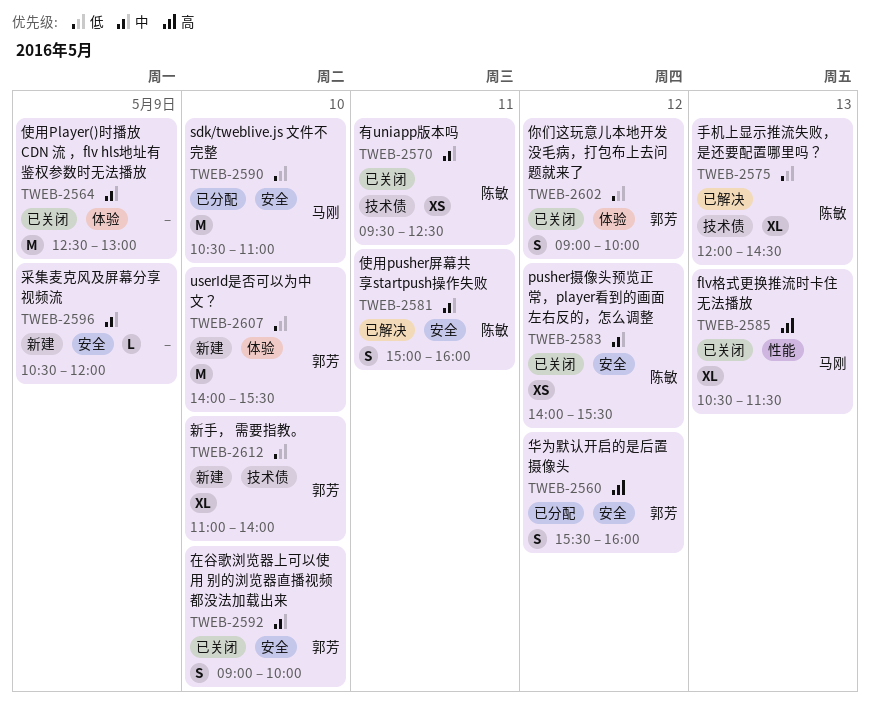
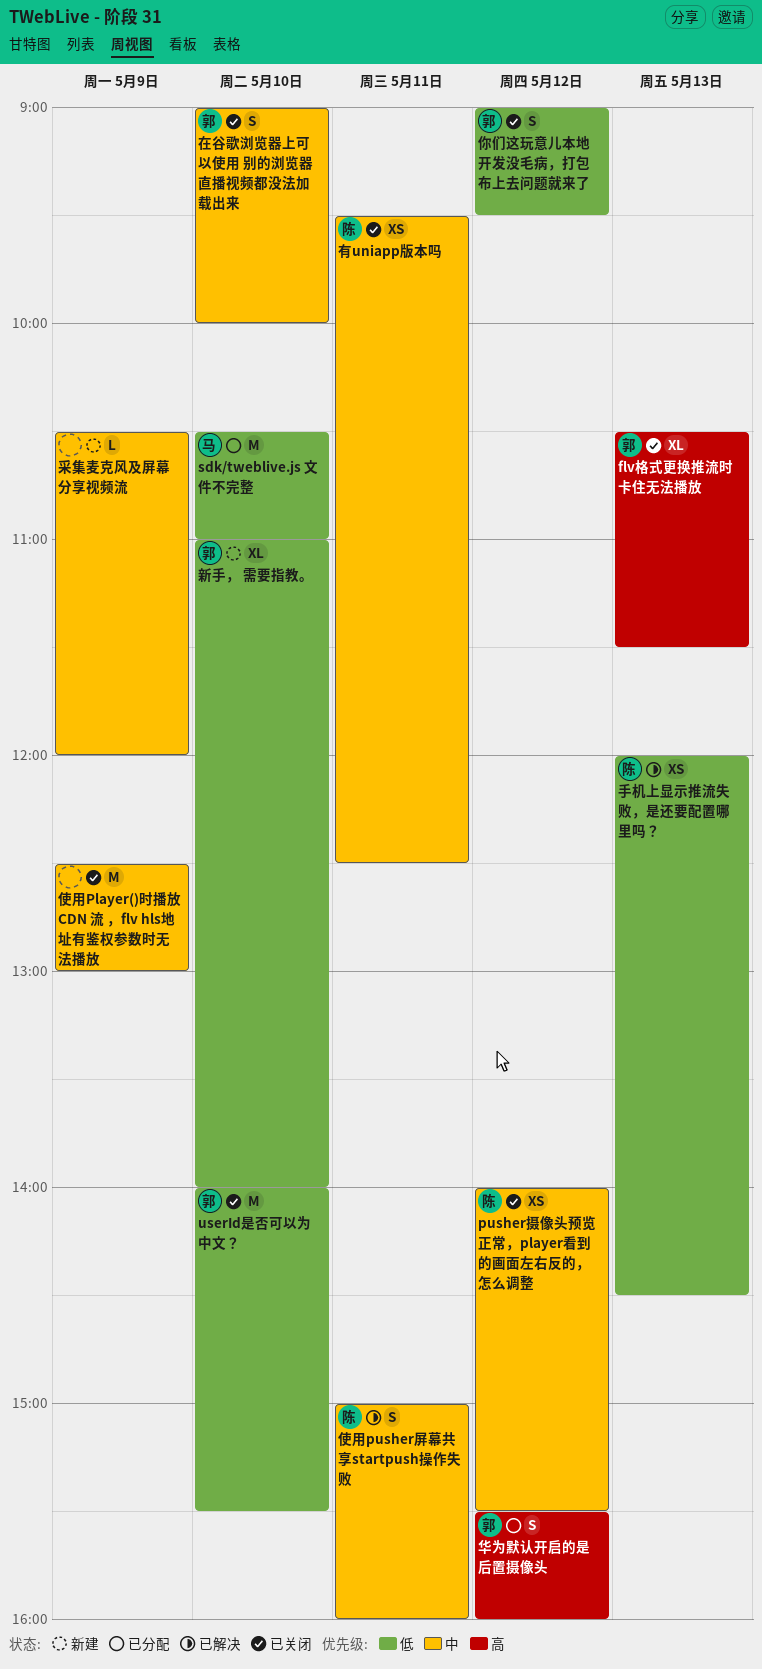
flv格式更换推流时卡住无法播放, owner: 马刚 -> 郭芳
userId是否可以为中文？, status: 新建 -> 已关闭
你们这玩意儿本地开发没毛病，打包布上去问题就来了, ends: 10:00 -> 09:30
手机上显示推流失败，是还要配置哪里吗？, estimate: XL -> XS

